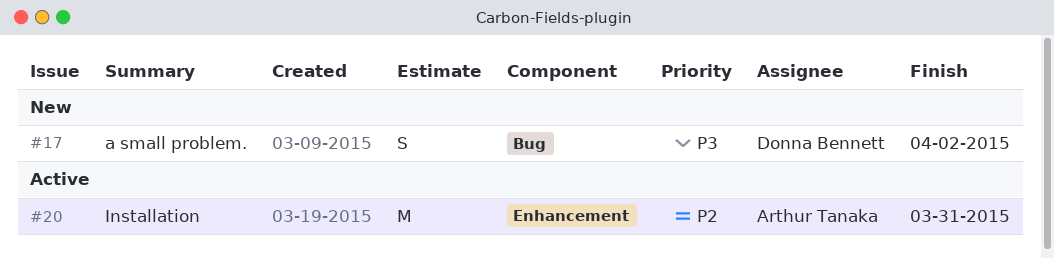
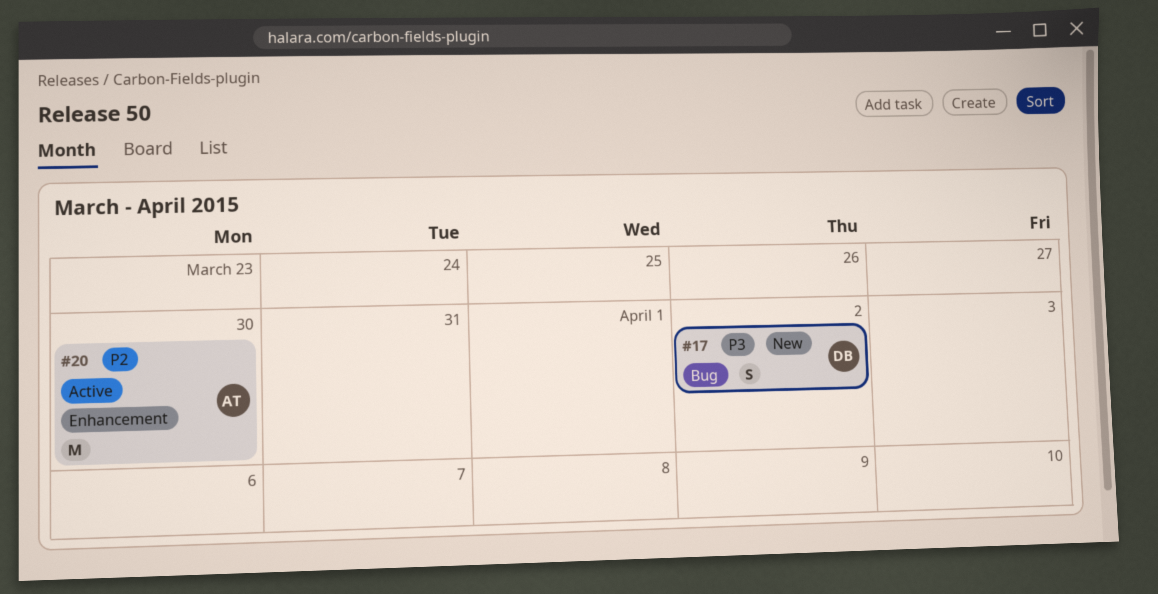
#20, due: Mar 31 -> Mar 30

